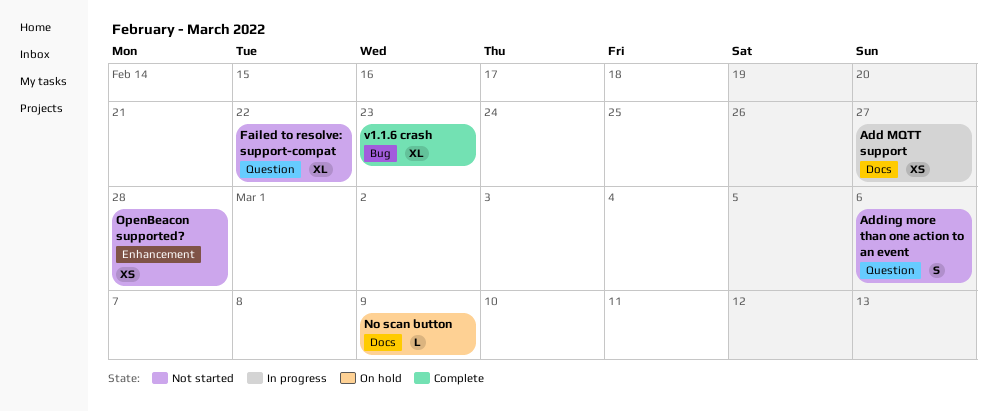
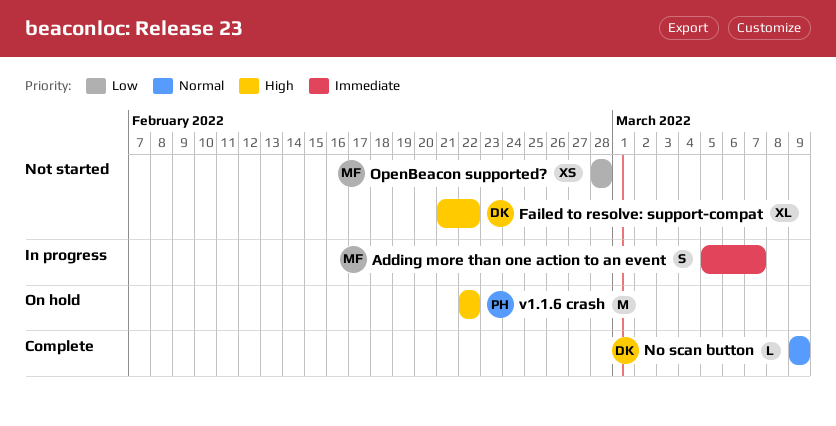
Add MQTT support: present -> none
Adding more than one action to an event, status: Not started -> In progress
Adding more than one action to an event, due: Mar 6 -> Mar 7
No scan button, status: On hold -> Complete
v1.1.6 crash, status: Complete -> On hold
v1.1.6 crash, estimate: XL -> M
v1.1.6 crash, due: Feb 23 -> Feb 22

